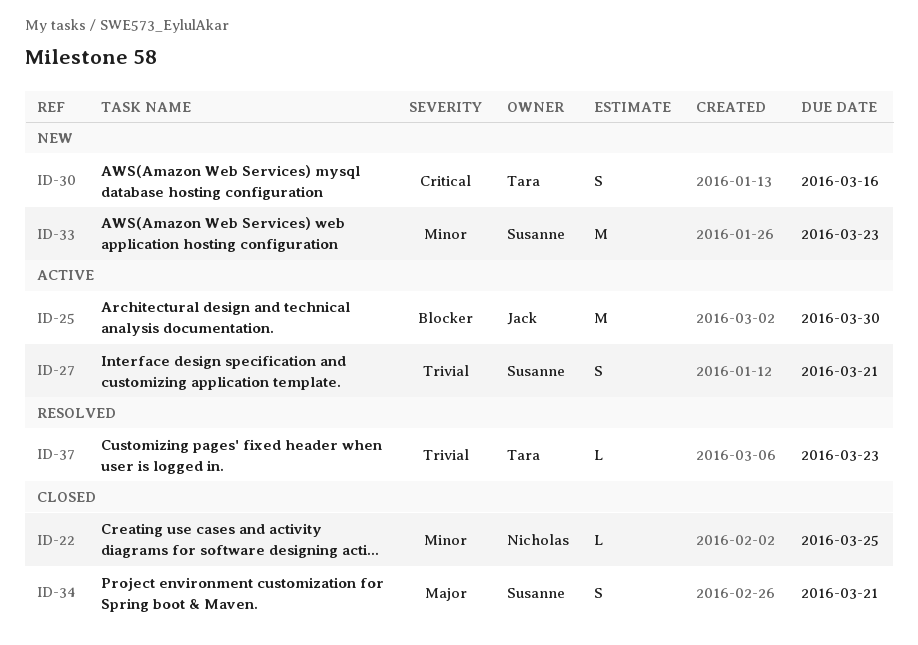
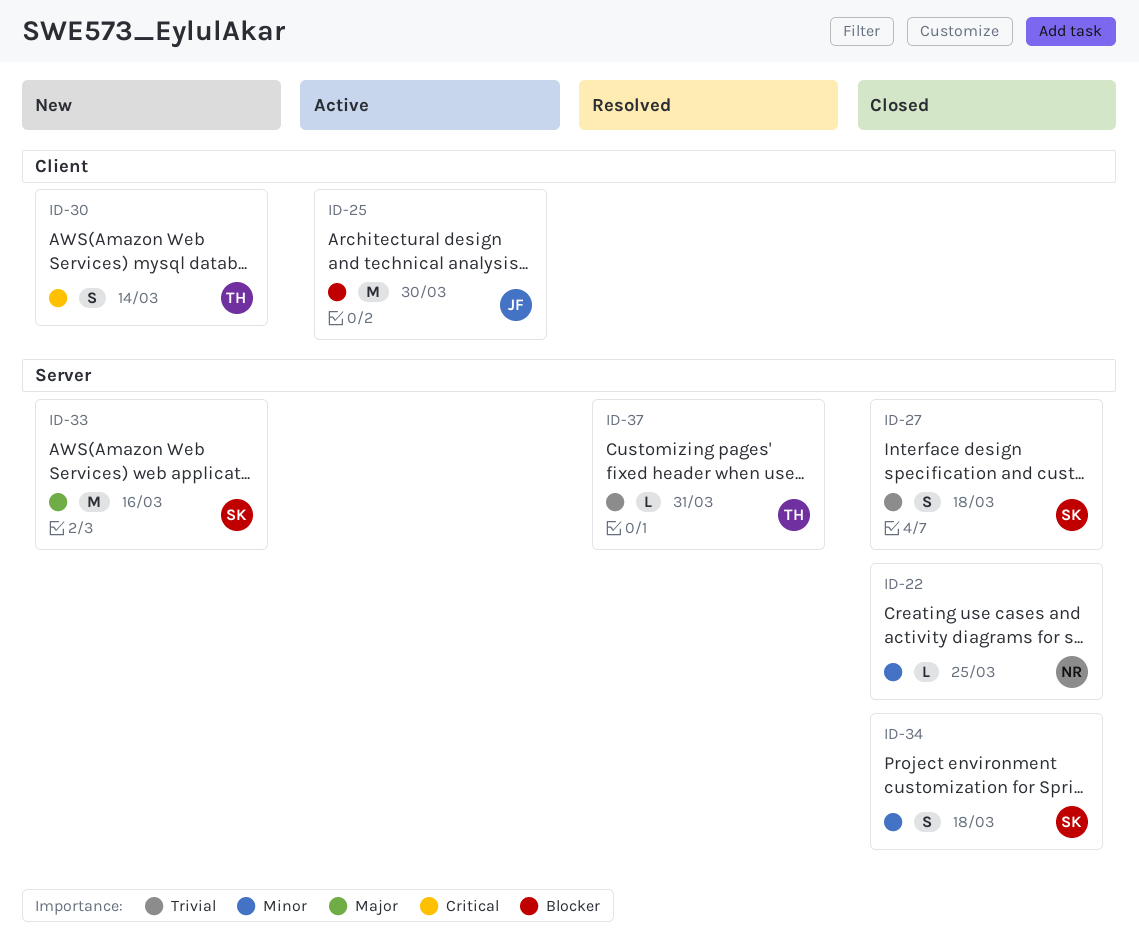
ID-27, status: Active -> Closed
ID-27, due: Mar 21 -> Mar 18
ID-30, due: Mar 16 -> Mar 14
ID-33, priority: Minor -> Major
ID-33, due: Mar 23 -> Mar 16
ID-34, priority: Major -> Minor
ID-34, due: Mar 21 -> Mar 18
ID-37, due: Mar 23 -> Mar 31

